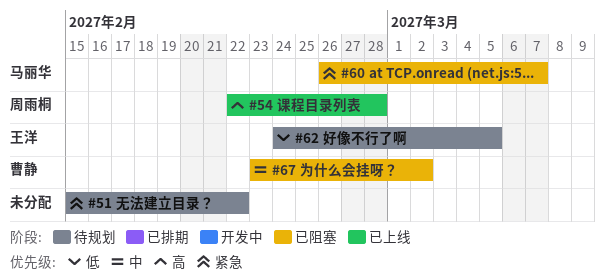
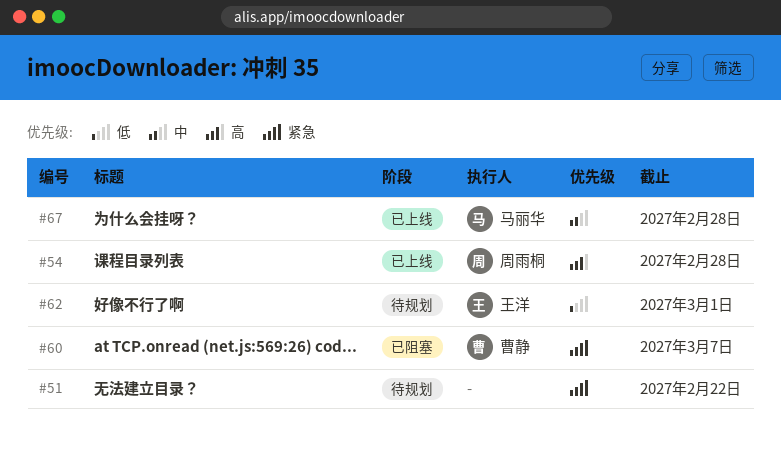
#60, owner: 马丽华 -> 曹静
#62, due: Mar 5 -> Mar 1
#67, status: 已阻塞 -> 已上线
#67, owner: 曹静 -> 马丽华
#67, due: Mar 2 -> Feb 28

